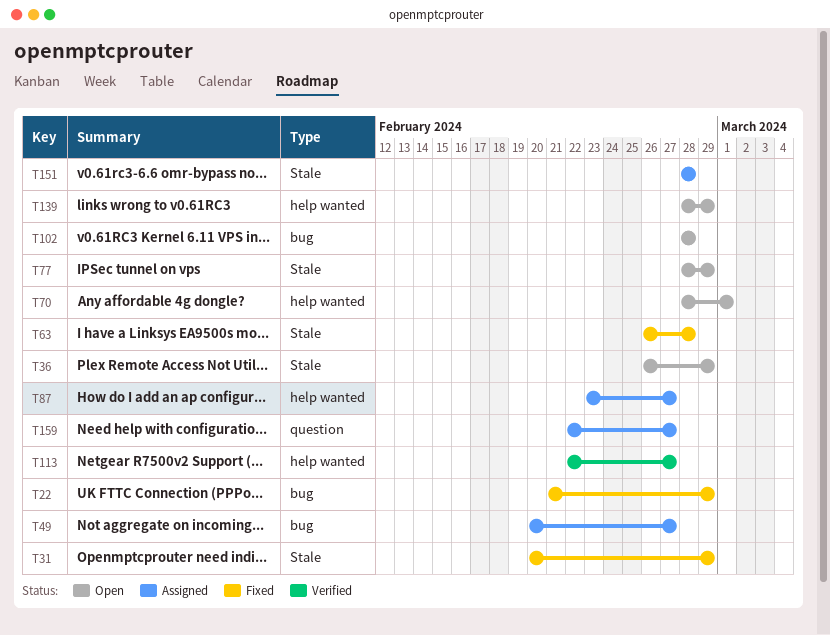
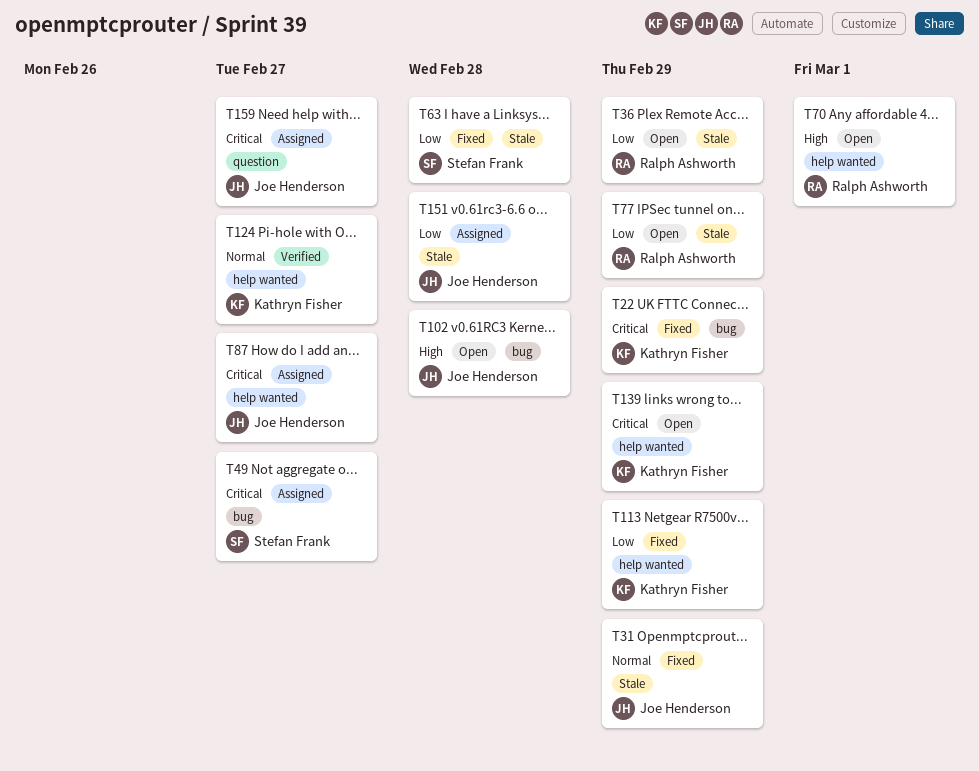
T113, status: Verified -> Fixed
T113, due: Feb 27 -> Feb 29
T124: none -> present

